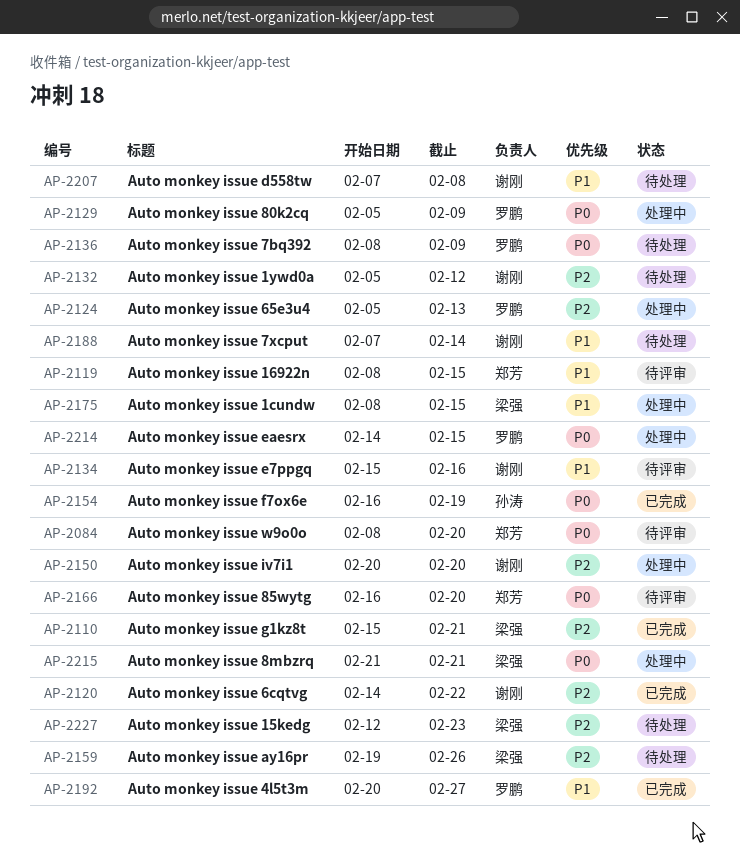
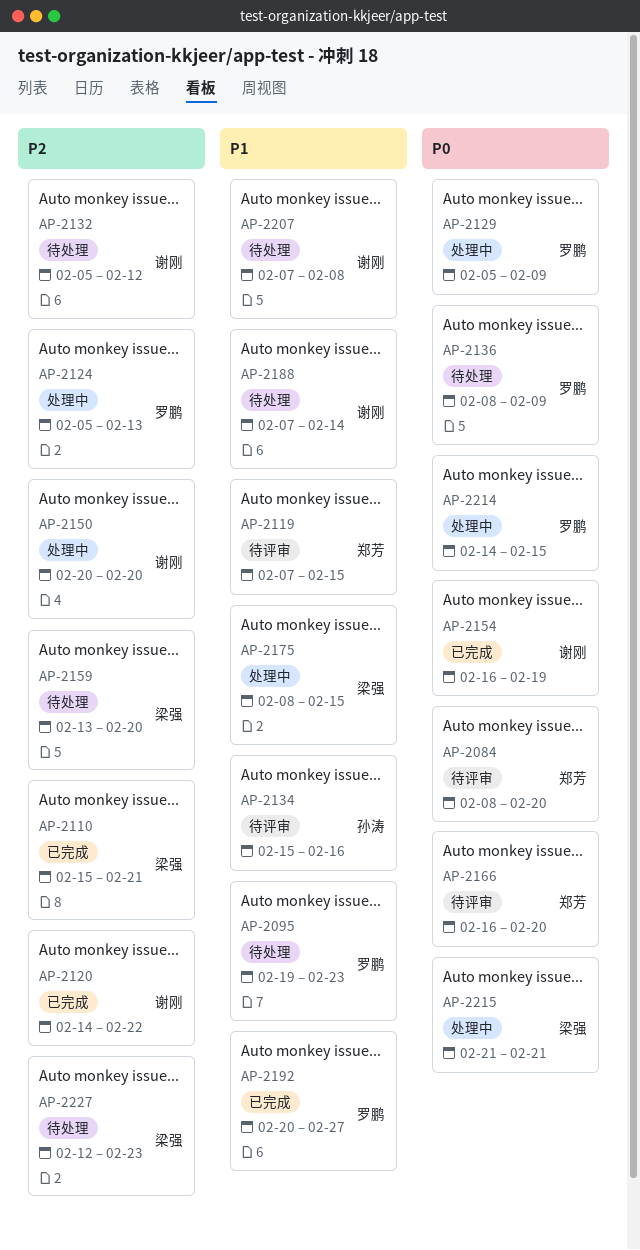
AP-2095: none -> present
AP-2119, start: Feb 8 -> Feb 7
AP-2134, owner: 谢刚 -> 孙涛
AP-2154, owner: 孙涛 -> 谢刚
AP-2159, start: Feb 19 -> Feb 13
AP-2159, due: Feb 26 -> Feb 20

